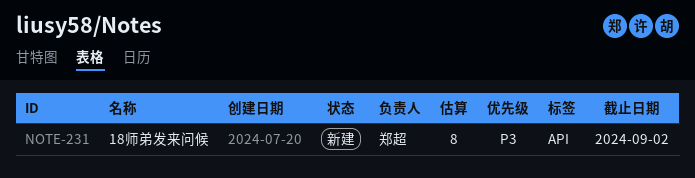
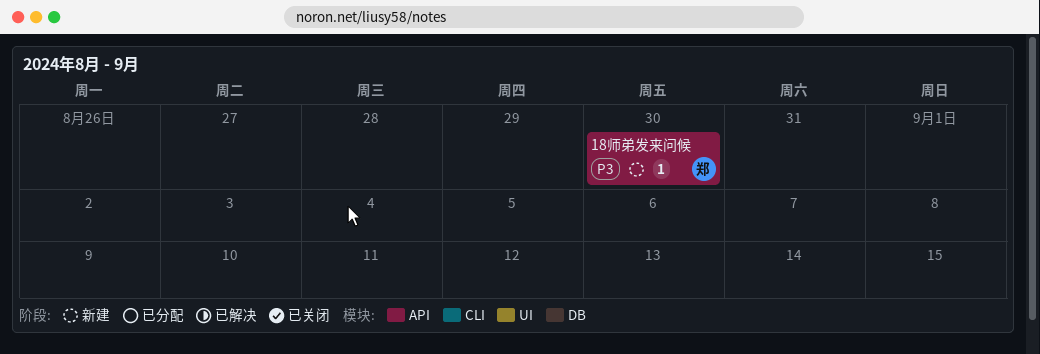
18师弟发来问候, estimate: 8 -> 1
18师弟发来问候, due: Sep 2 -> Aug 30

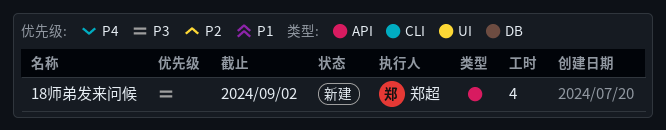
18师弟发来问候, estimate: 1 -> 4
18师弟发来问候, due: Aug 30 -> Sep 2

